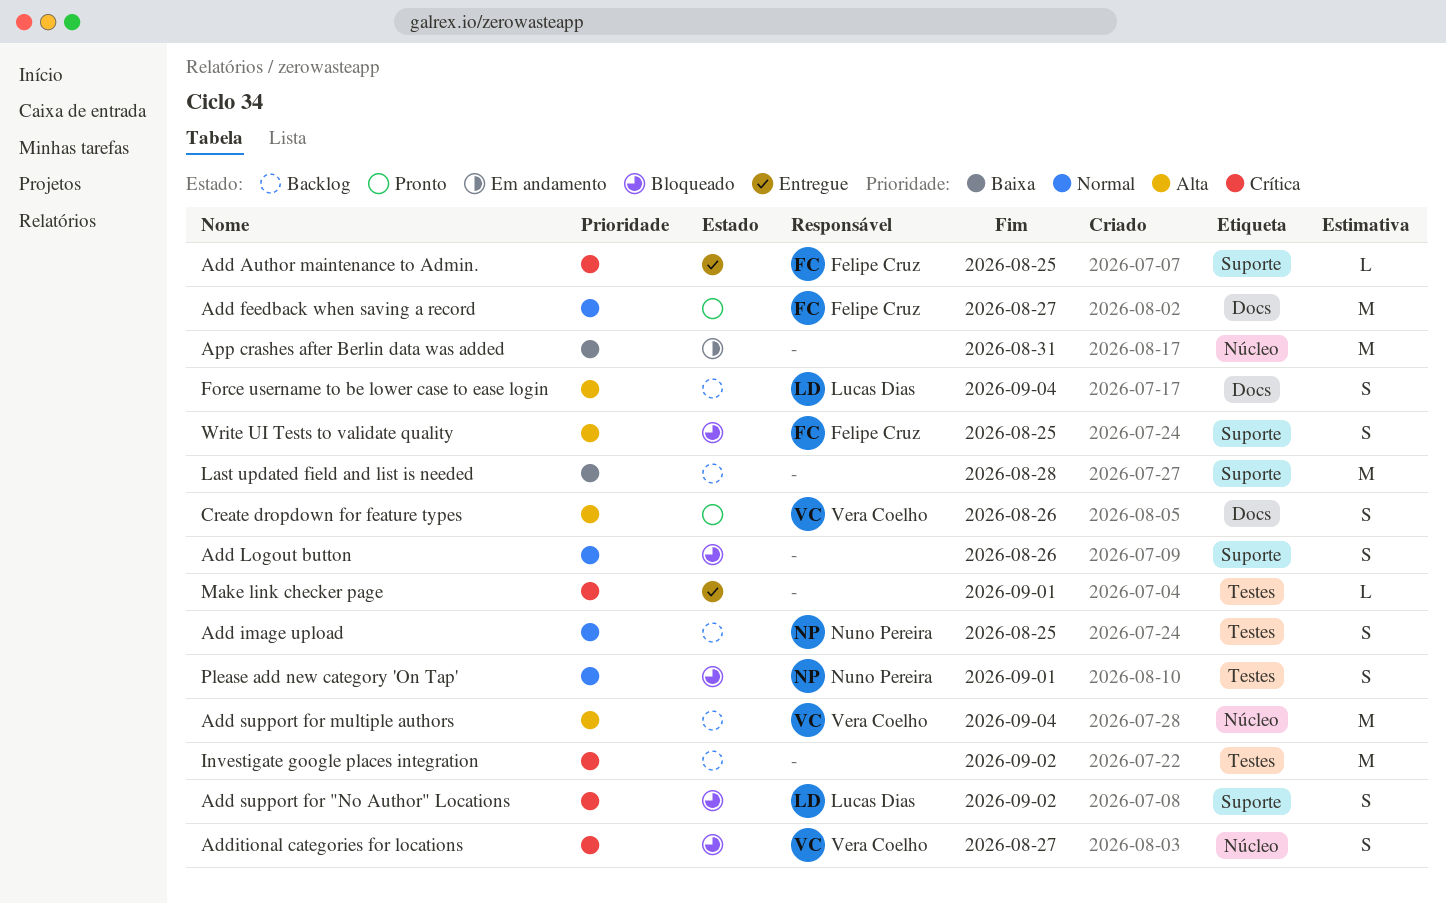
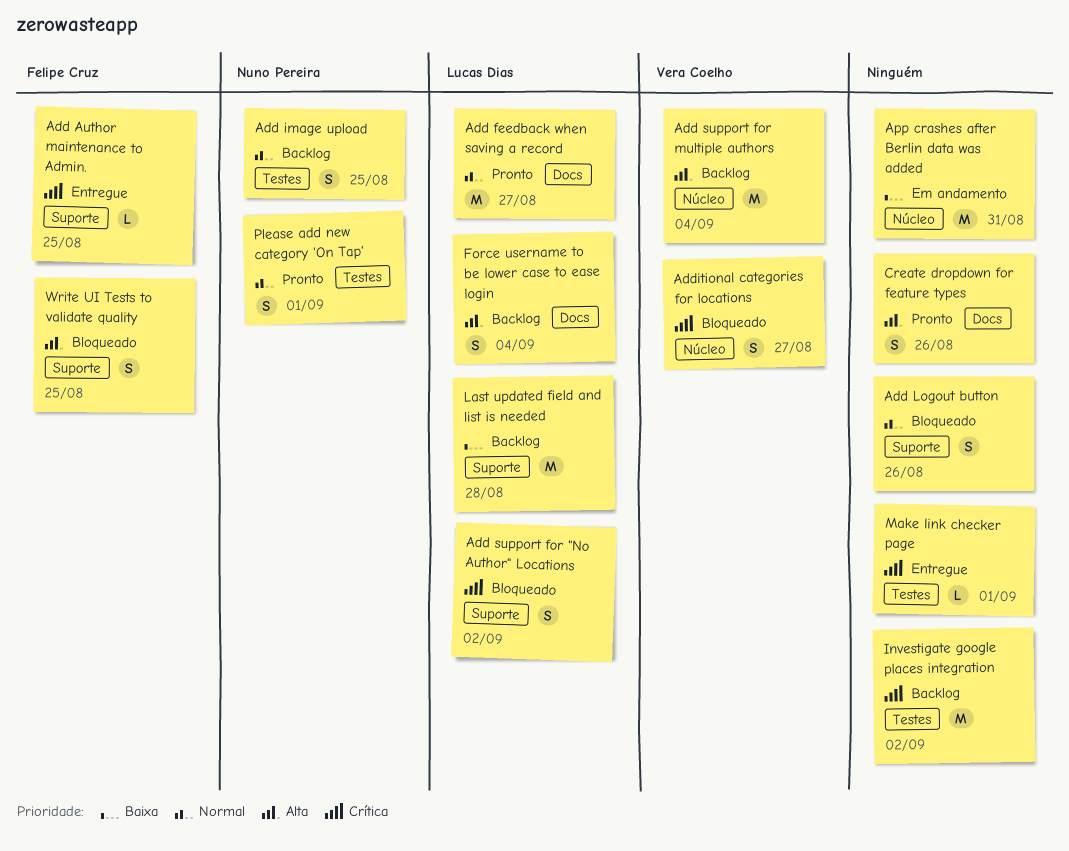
Add feedback when saving a record, owner: Felipe Cruz -> Lucas Dias
Create dropdown for feature types, owner: Vera Coelho -> none
Last updated field and list is needed, owner: none -> Lucas Dias
Please add new category 'On Tap', status: Bloqueado -> Pronto

